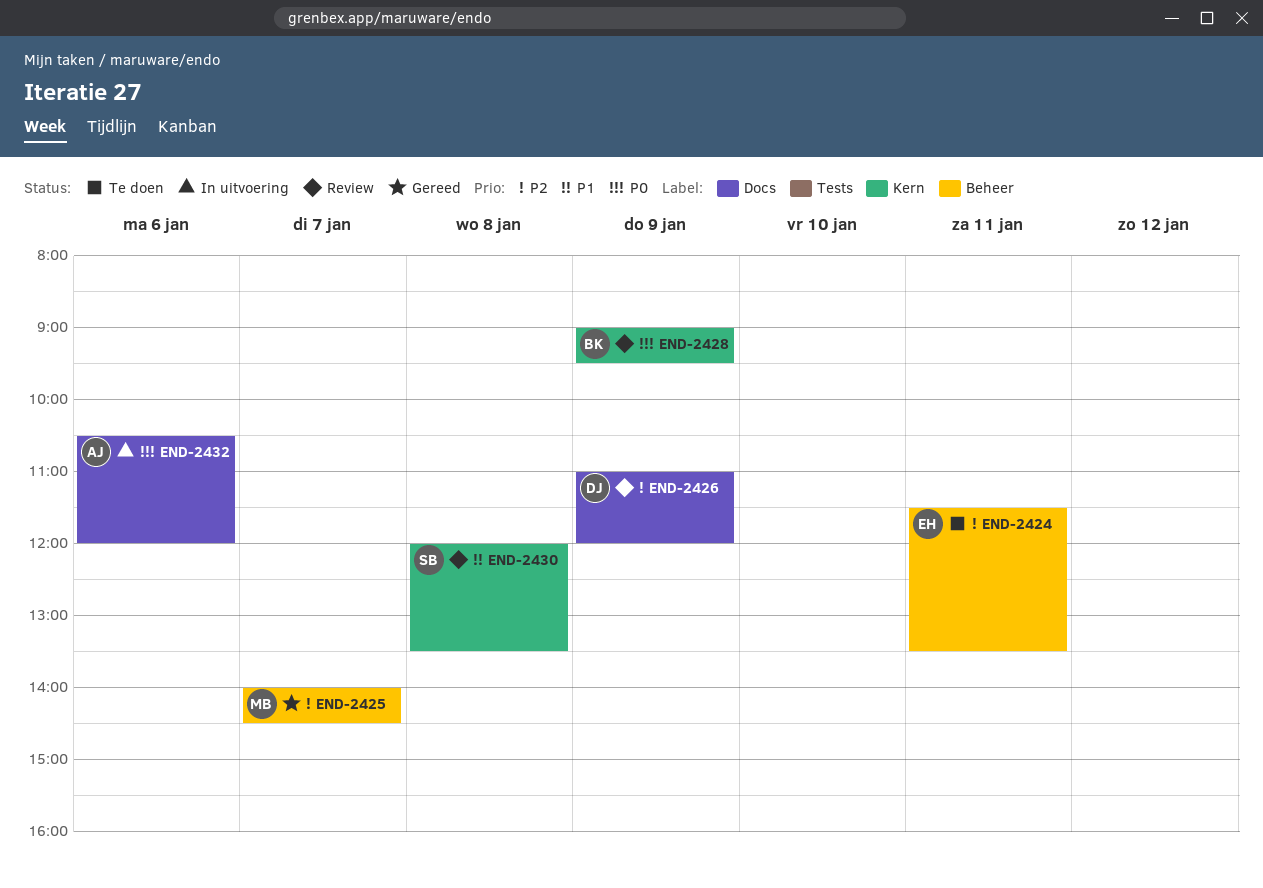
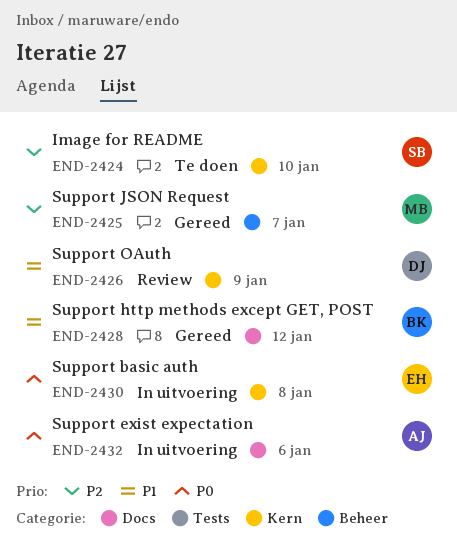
END-2424, owner: EH -> SB
END-2424, label: Beheer -> Kern
END-2424, day: Jan 11 -> Jan 10
END-2426, priority: P2 -> P1
END-2426, label: Docs -> Kern
END-2428, status: Review -> Gereed
END-2428, priority: P0 -> P1
END-2428, label: Kern -> Docs
END-2428, day: Jan 9 -> Jan 12
END-2430, status: Review -> In uitvoering
END-2430, owner: SB -> EH
END-2430, priority: P1 -> P0

